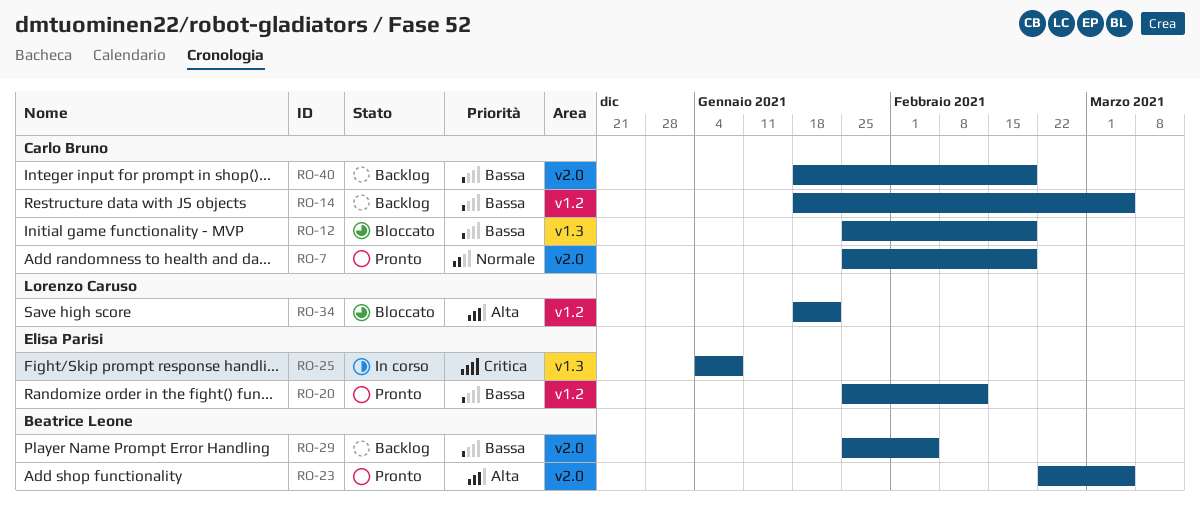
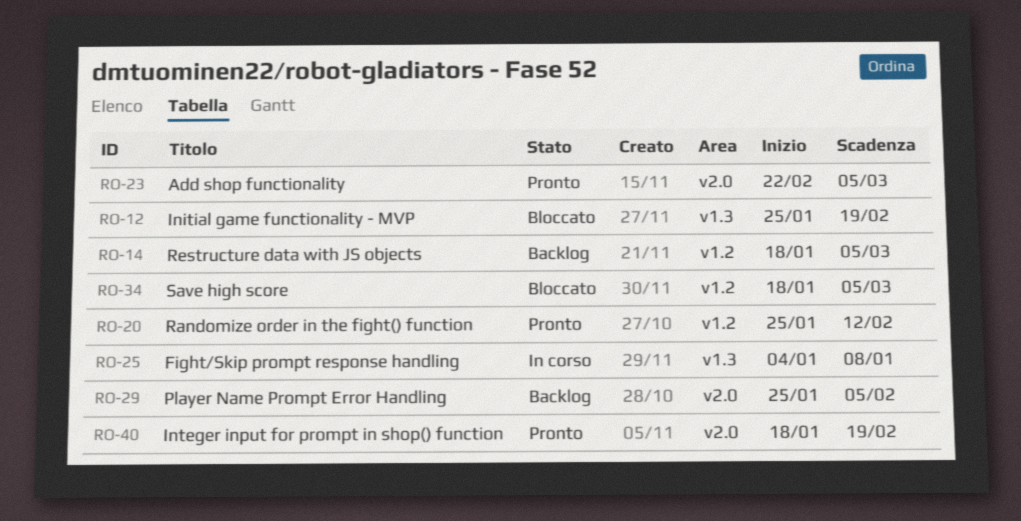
RO-7: present -> none
RO-34, due: Jan 22 -> Mar 5
RO-40, status: Backlog -> Pronto

